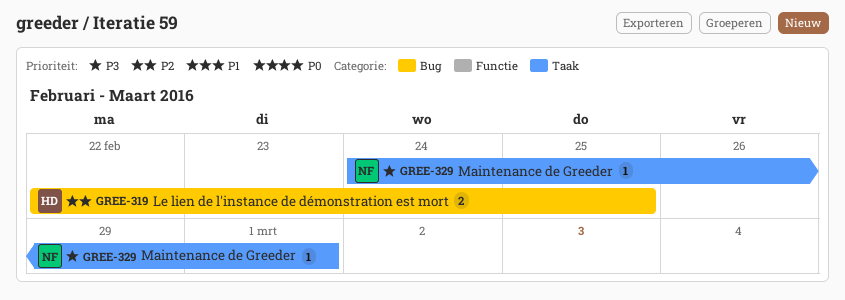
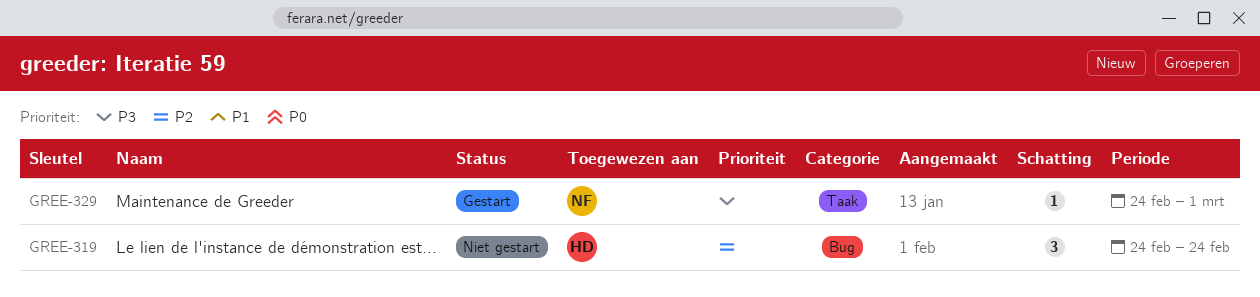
GREE-319, estimate: 2 -> 3
GREE-319, start: Feb 22 -> Feb 24
GREE-319, due: Feb 25 -> Feb 24

